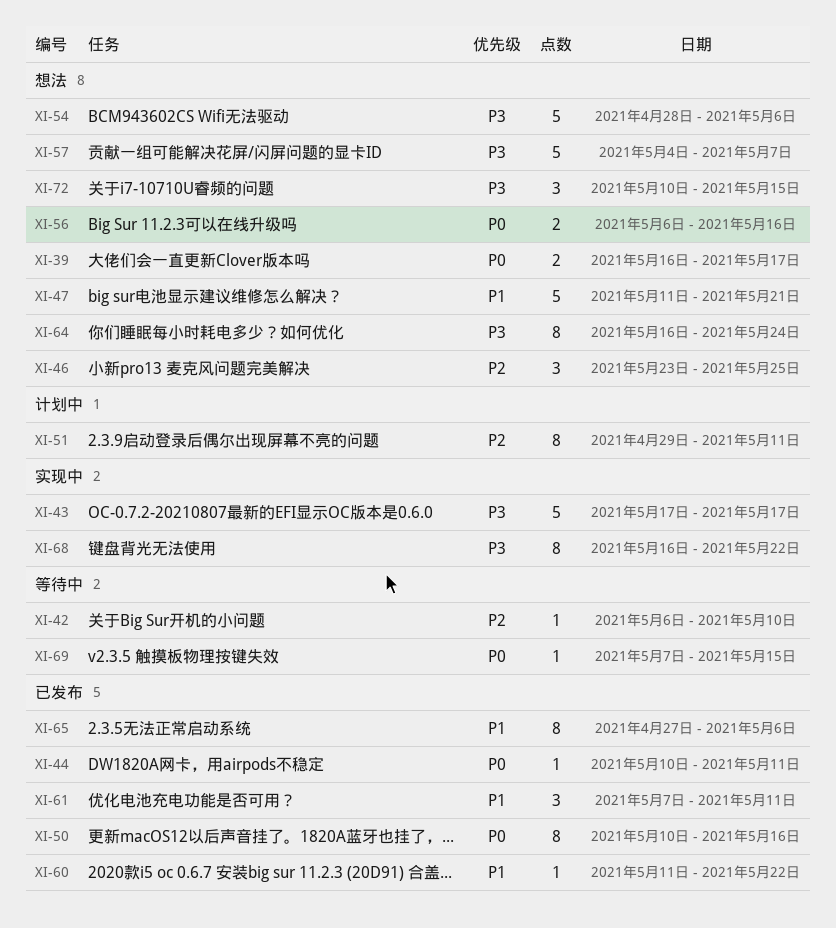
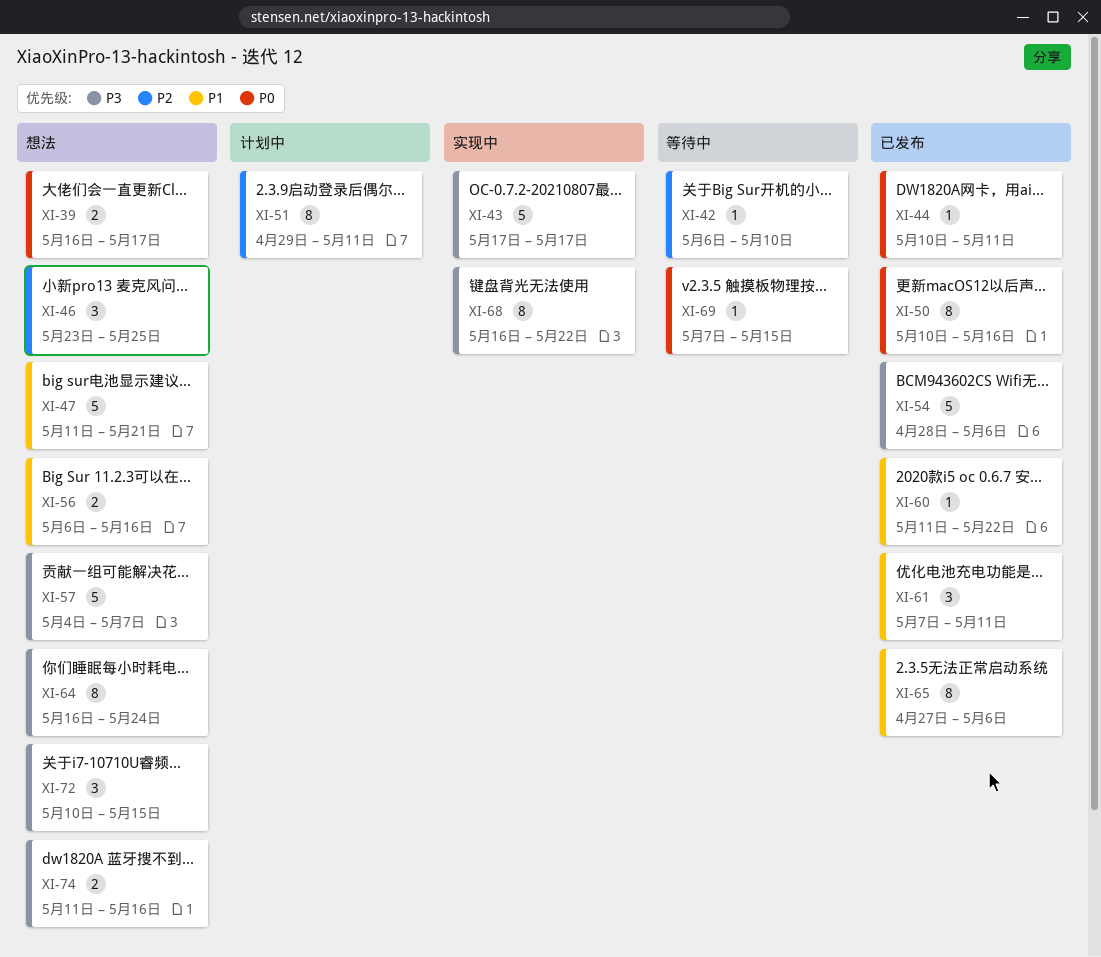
XI-54, status: 想法 -> 已发布
XI-56, priority: P0 -> P1
XI-74: none -> present

